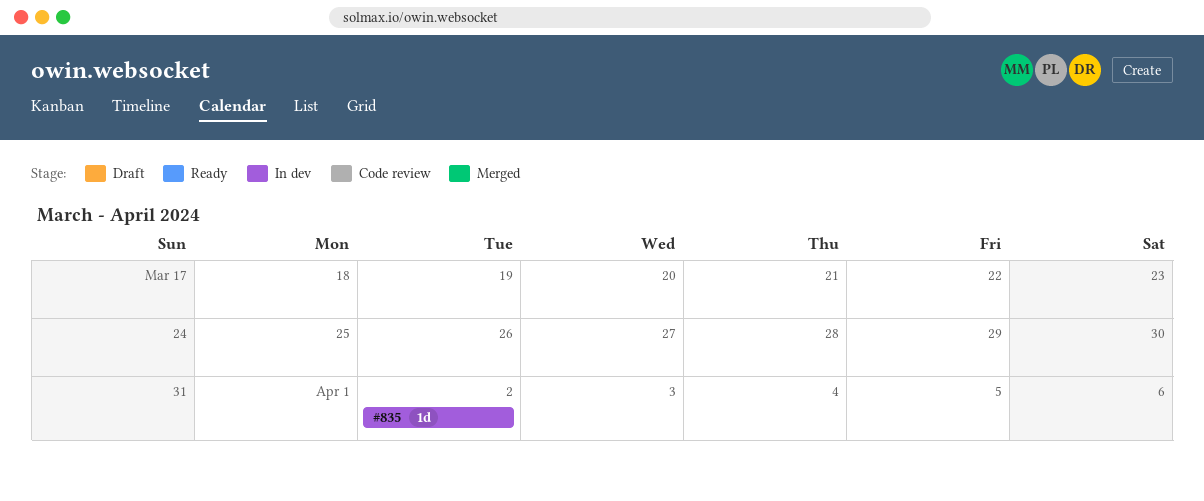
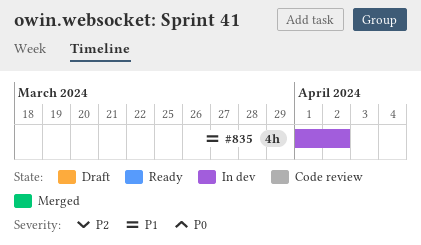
#835, estimate: 1d -> 4h
#835, start: Apr 2 -> Apr 1

